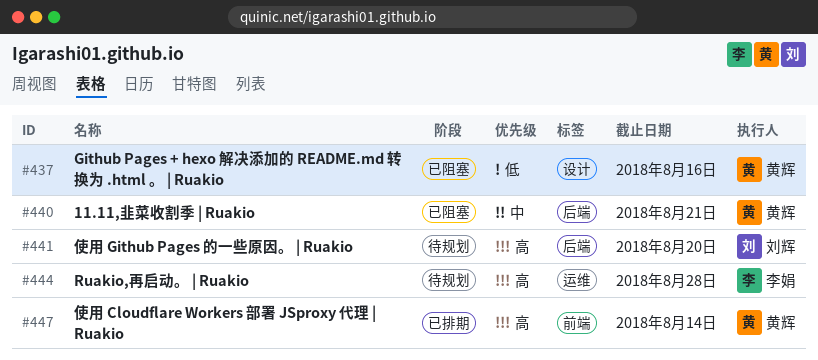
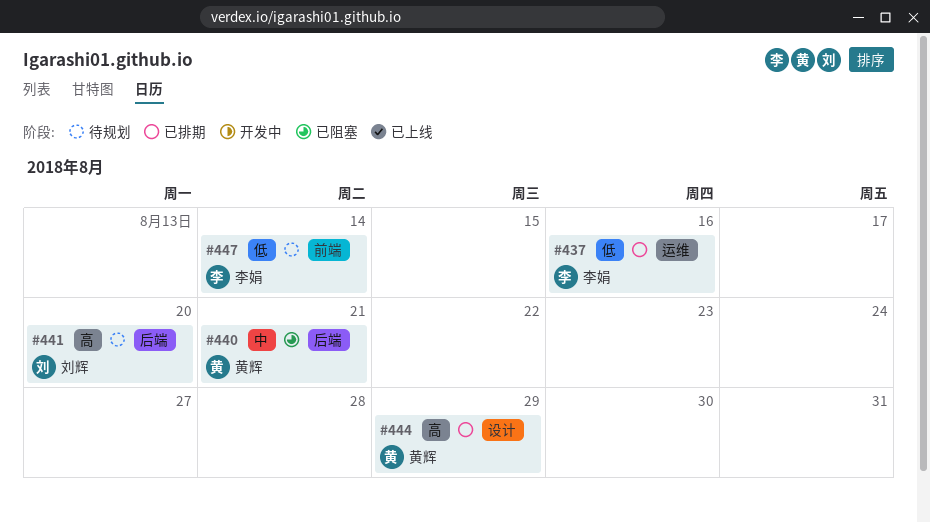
#437, status: 已阻塞 -> 已排期
#437, owner: 黄辉 -> 李娟
#437, label: 设计 -> 运维
#444, status: 待规划 -> 已排期
#444, owner: 李娟 -> 黄辉
#444, label: 运维 -> 设计
#444, due: Aug 28 -> Aug 29
#447, status: 已排期 -> 待规划
#447, owner: 黄辉 -> 李娟
#447, priority: 高 -> 低

